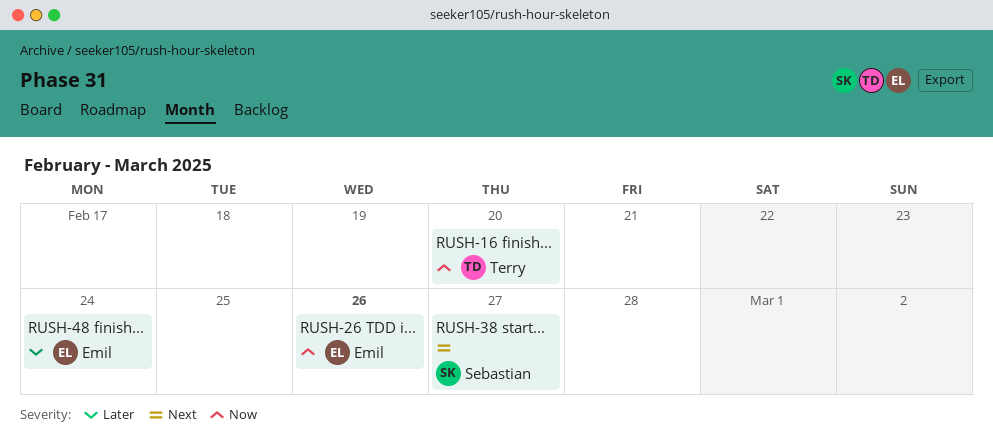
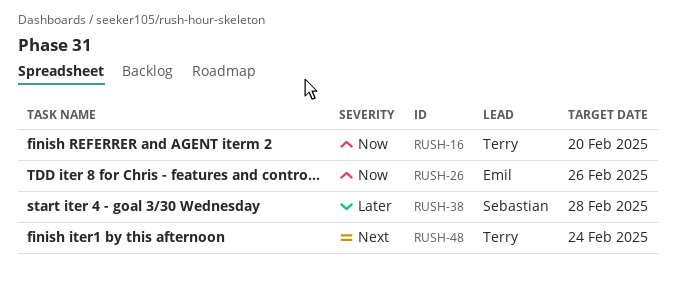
RUSH-38, priority: Next -> Later
RUSH-38, due: Feb 27 -> Feb 28
RUSH-48, owner: Emil -> Terry
RUSH-48, priority: Later -> Next

